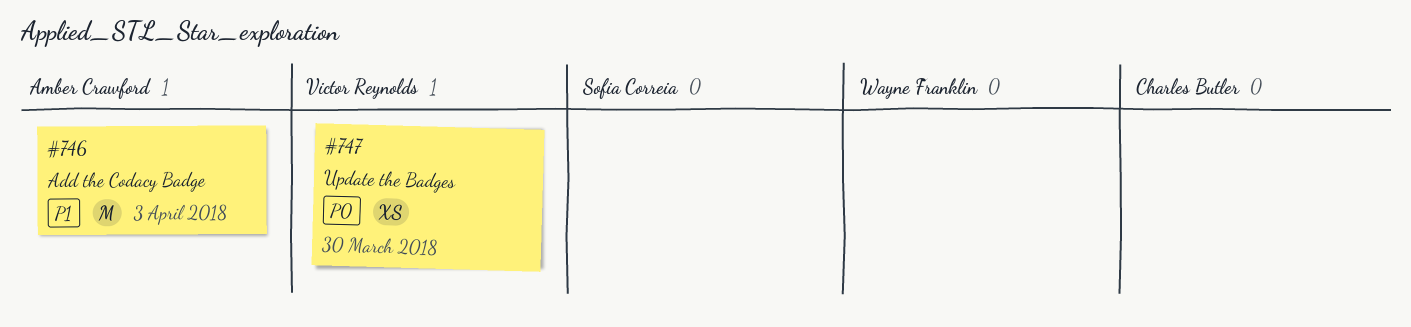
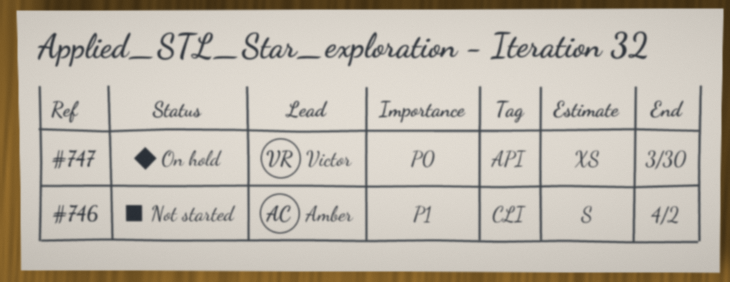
#746, estimate: M -> S
#746, due: Apr 3 -> Apr 2

